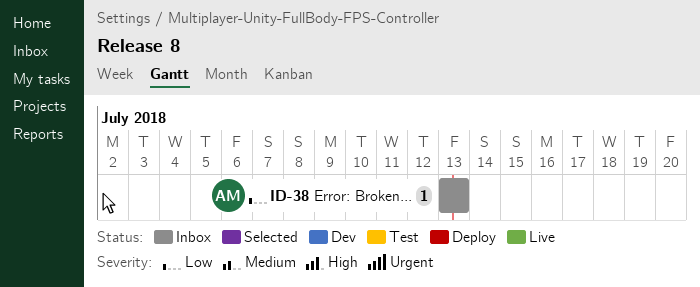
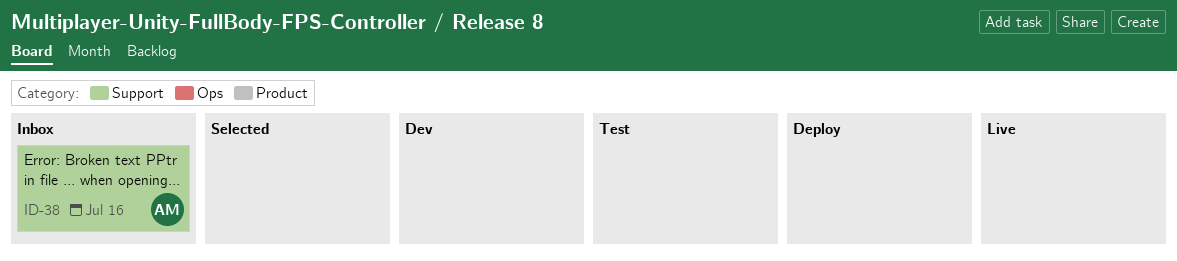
ID-38, due: Jul 13 -> Jul 16

